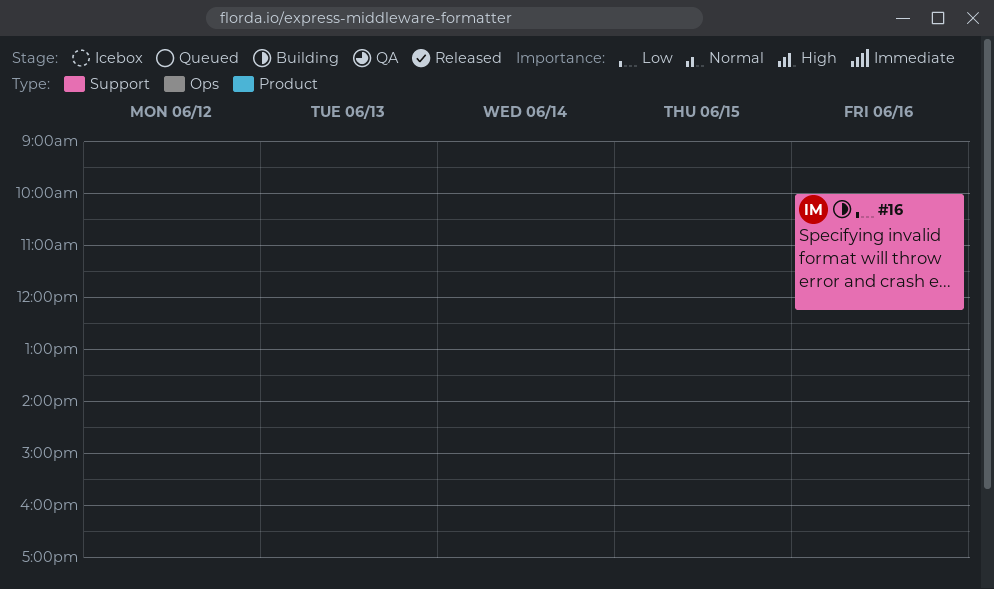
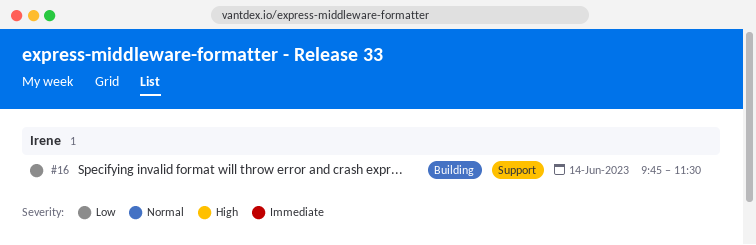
#16, day: Jun 16 -> Jun 14
#16, begins: 10:00 -> 09:45
#16, ends: 12:15 -> 11:30

